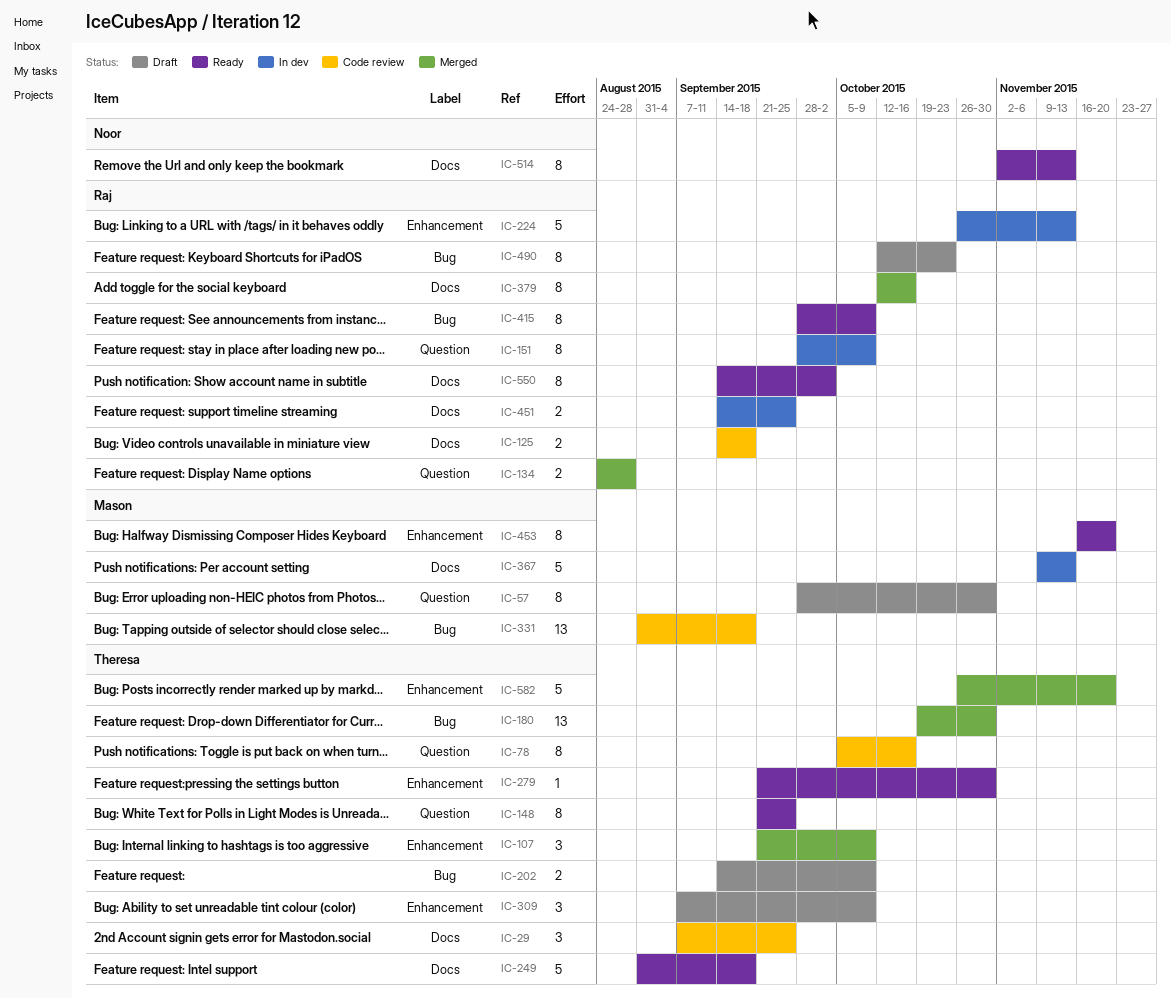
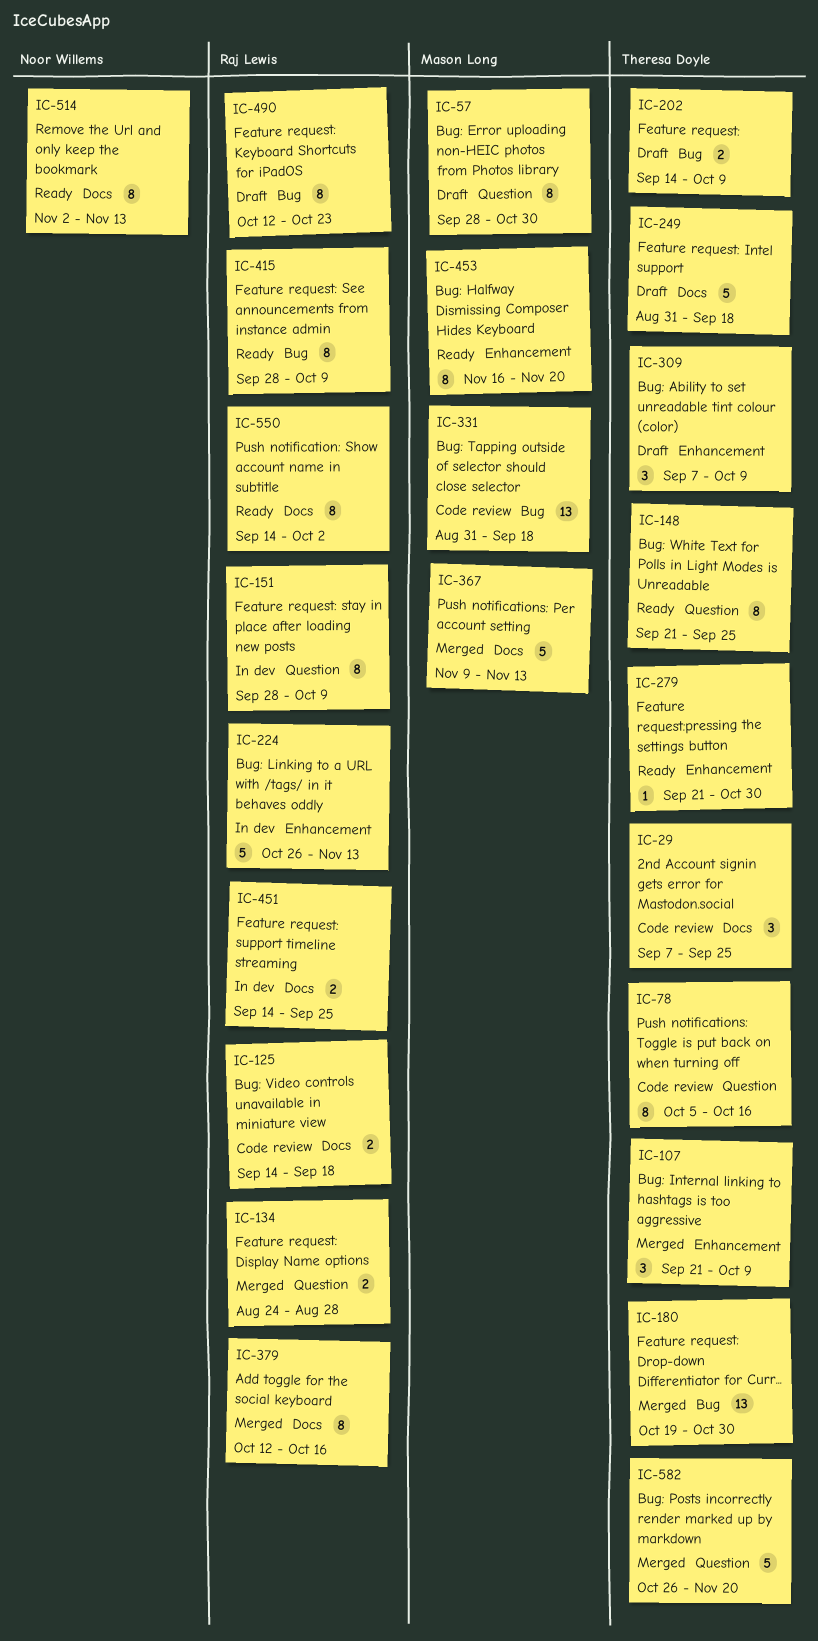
IC-249, status: Ready -> Draft
IC-367, status: In dev -> Merged
IC-582, label: Enhancement -> Question

